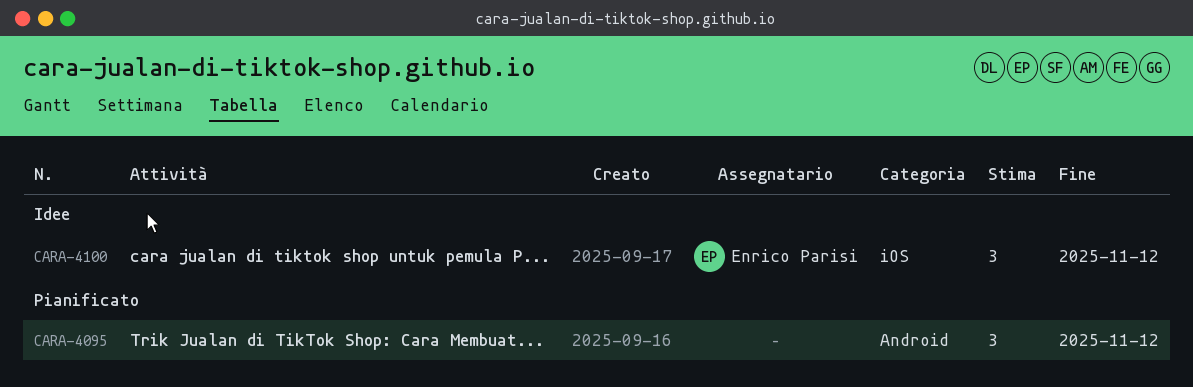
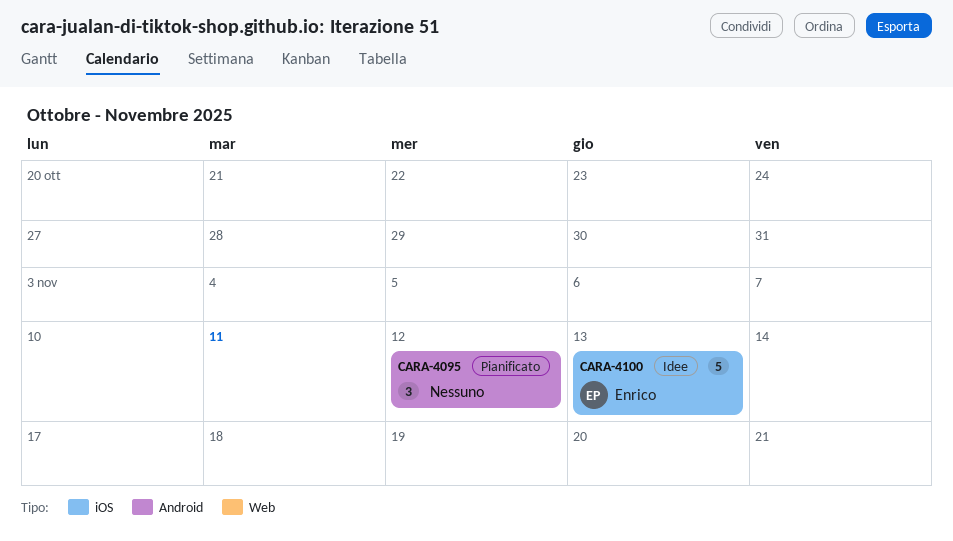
CARA-4100, estimate: 3 -> 5
CARA-4100, due: Nov 12 -> Nov 13

